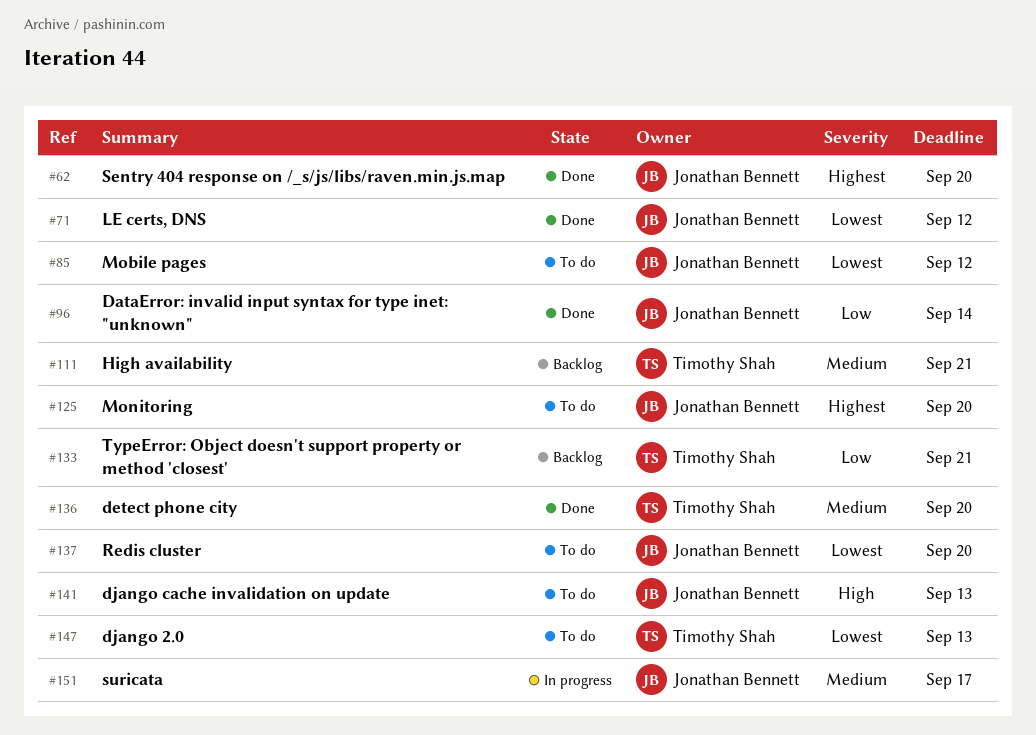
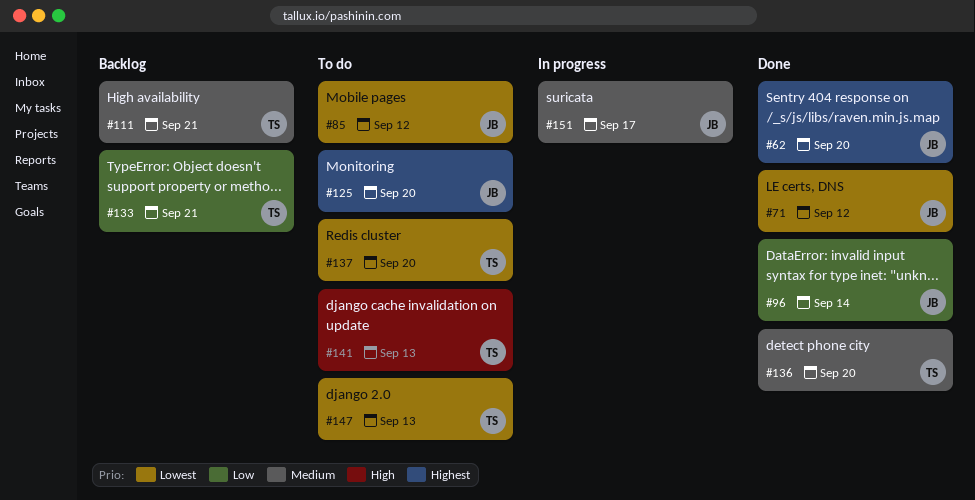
#137, owner: Jonathan Bennett -> Timothy Shah
#141, owner: Jonathan Bennett -> Timothy Shah

